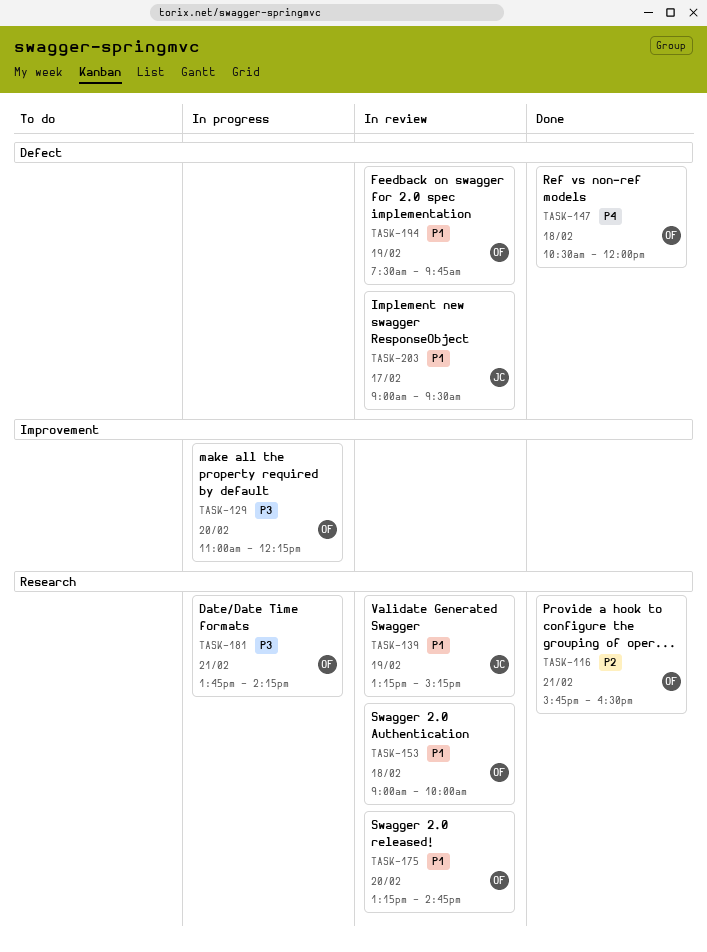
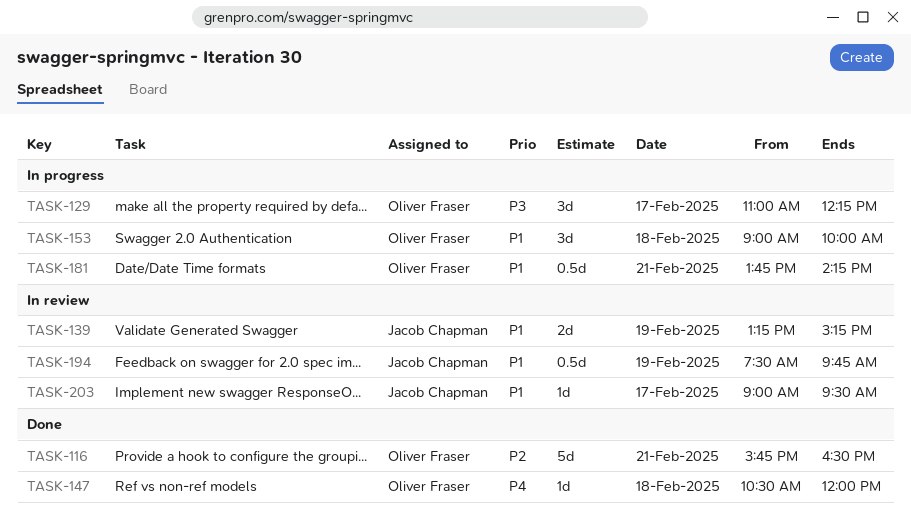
TASK-129, day: Feb 20 -> Feb 17
TASK-153, status: In review -> In progress
TASK-175: present -> none
TASK-181, priority: P3 -> P1
TASK-194, owner: Oliver Fraser -> Jacob Chapman

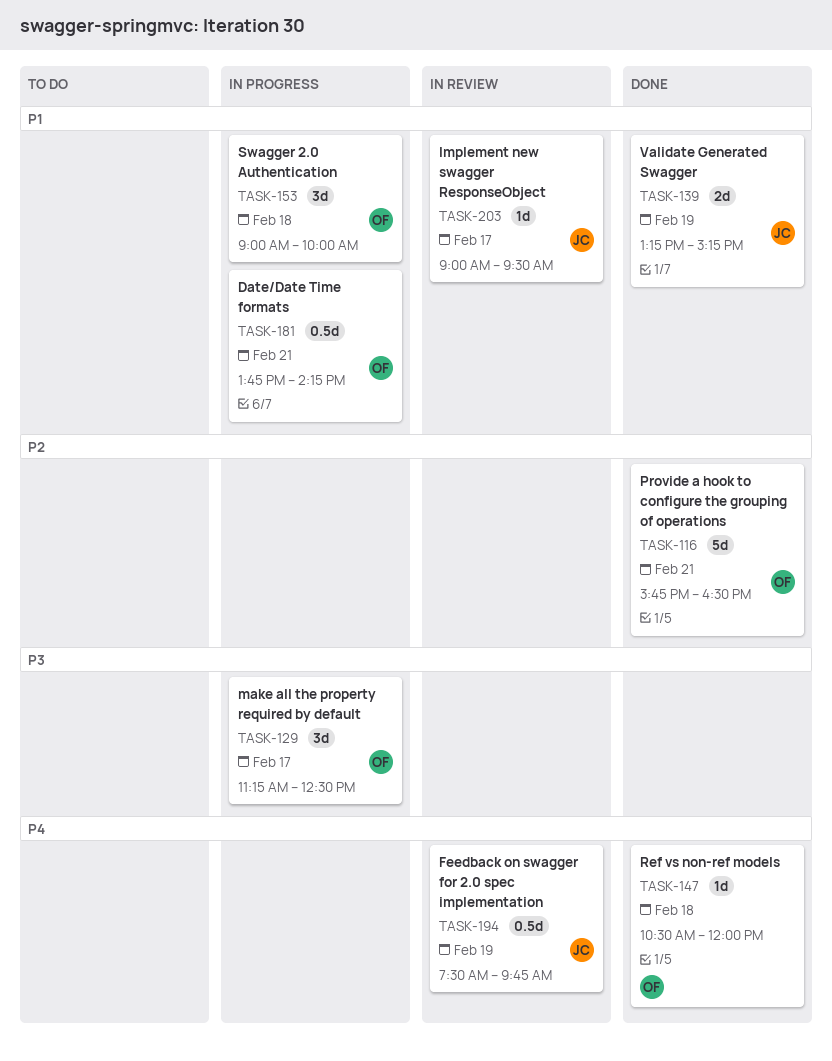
TASK-129, begins: 11:00 -> 11:15
TASK-129, ends: 12:15 -> 12:30
TASK-139, status: In review -> Done
TASK-194, priority: P1 -> P4

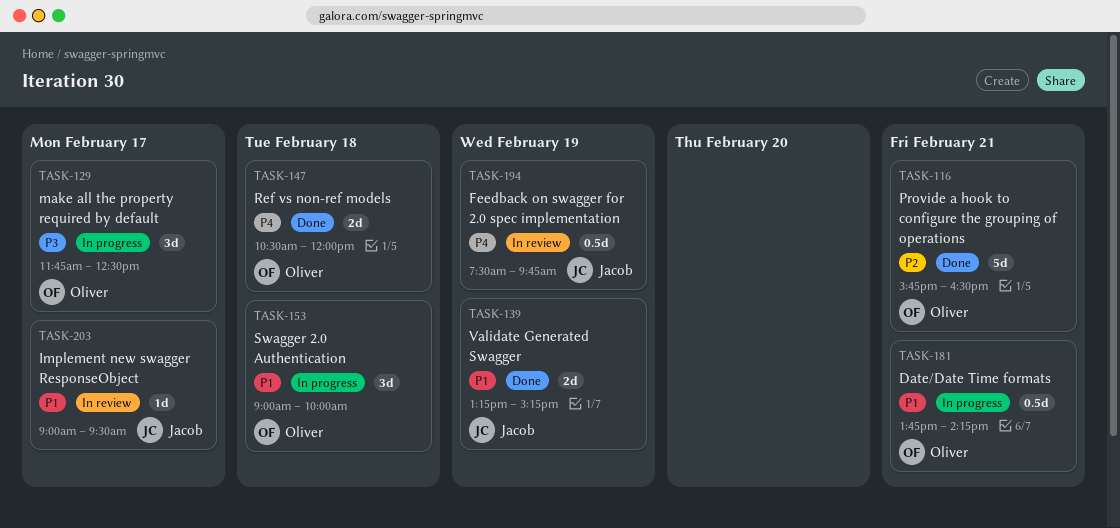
TASK-129, begins: 11:15 -> 11:45
TASK-147, estimate: 1d -> 2d

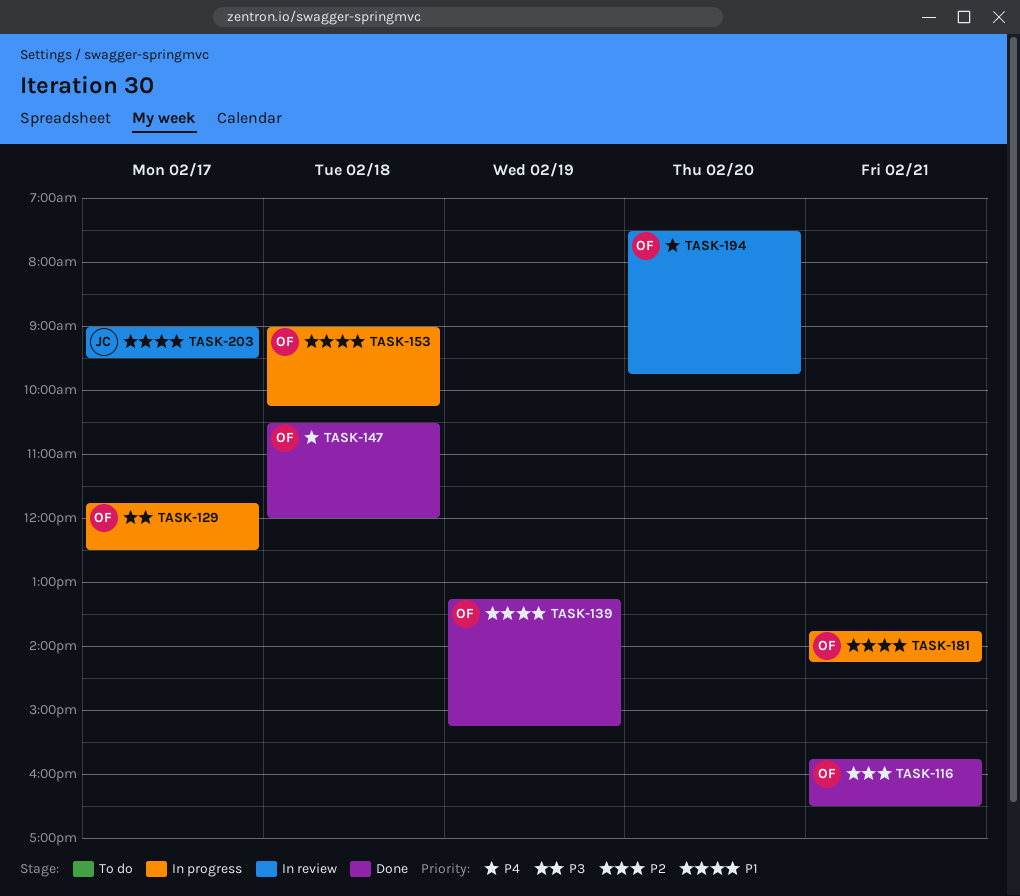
TASK-139, owner: Jacob -> Oliver
TASK-153, ends: 10:00 -> 10:15
TASK-194, owner: Jacob -> Oliver
TASK-194, day: Feb 19 -> Feb 20

